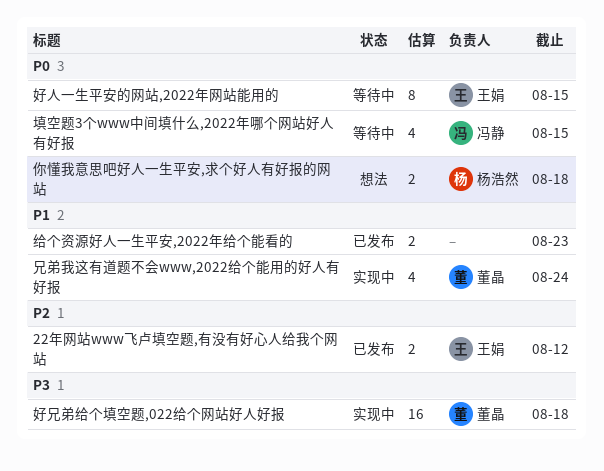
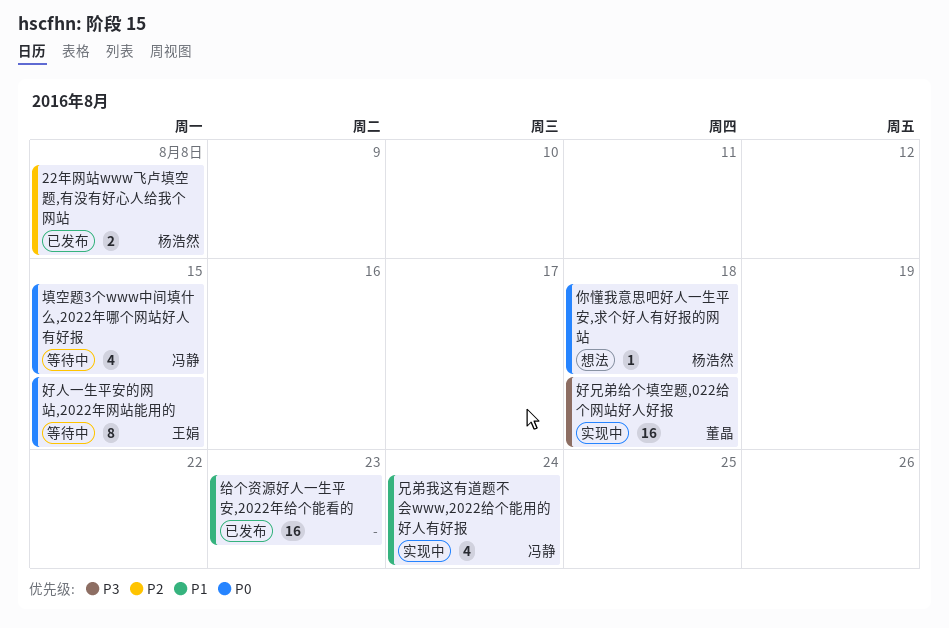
22年网站www飞卢填空题,有没有好心人给我个网站, owner: 王娟 -> 杨浩然
22年网站www飞卢填空题,有没有好心人给我个网站, due: Aug 12 -> Aug 8
你懂我意思吧好人一生平安,求个好人有好报的网站, estimate: 2 -> 1
兄弟我这有道题不会www,2022给个能用的好人有好报, owner: 董晶 -> 冯静
给个资源好人一生平安,2022年给个能看的, estimate: 2 -> 16

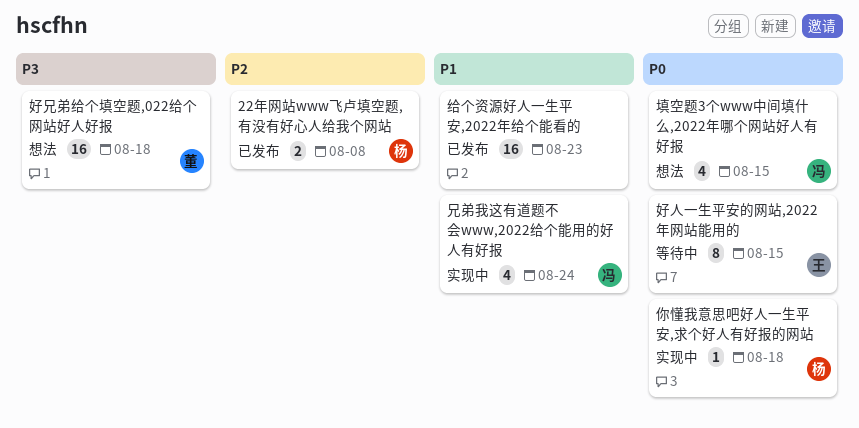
你懂我意思吧好人一生平安,求个好人有好报的网站, status: 想法 -> 实现中
填空题3个www中间填什么,2022年哪个网站好人有好报, status: 等待中 -> 想法
好兄弟给个填空题,022给个网站好人好报, status: 实现中 -> 想法

